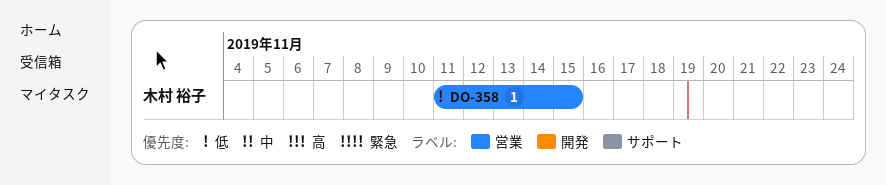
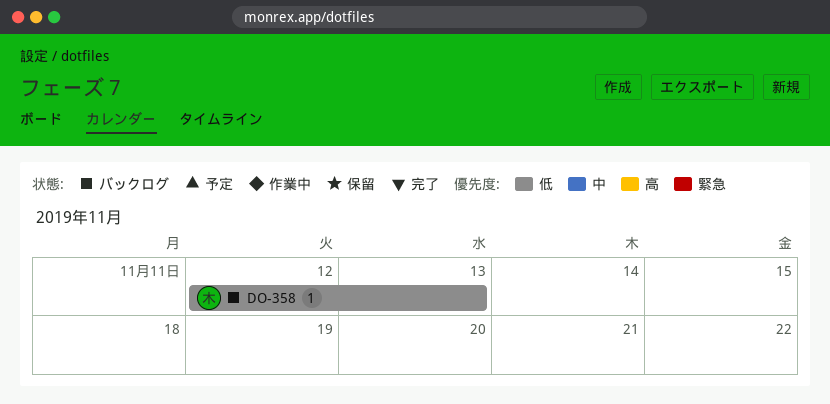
DO-358, start: Nov 11 -> Nov 12
DO-358, due: Nov 15 -> Nov 13

